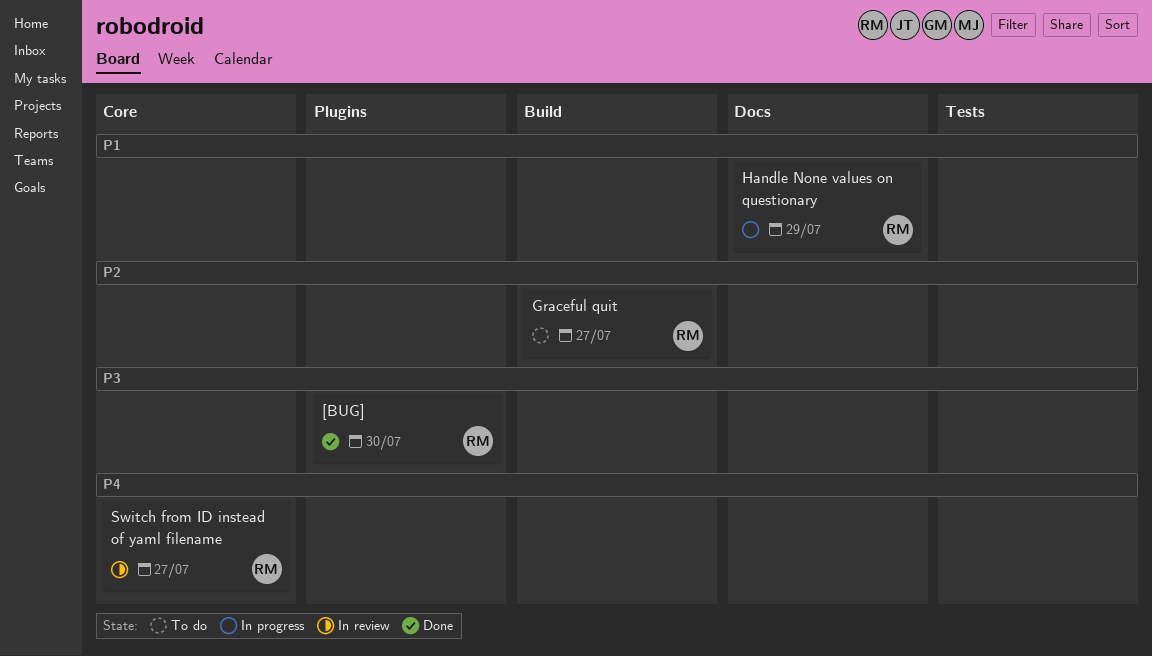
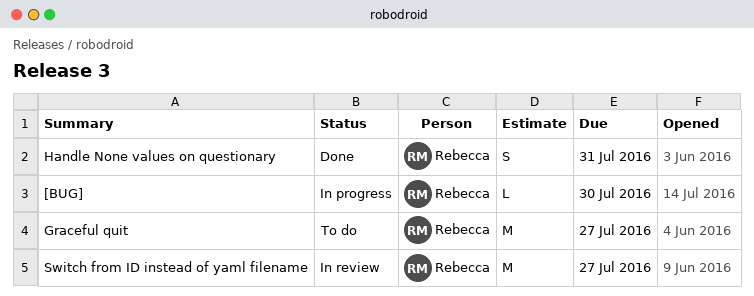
[BUG], status: Done -> In progress
Handle None values on questionary, status: In progress -> Done
Handle None values on questionary, due: Jul 29 -> Jul 31

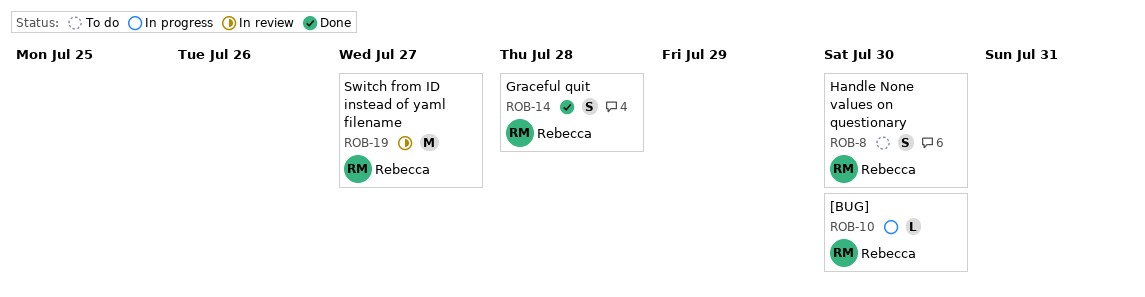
Graceful quit, status: To do -> Done
Graceful quit, estimate: M -> S
Graceful quit, due: Jul 27 -> Jul 28
Handle None values on questionary, status: Done -> To do
Handle None values on questionary, due: Jul 31 -> Jul 30

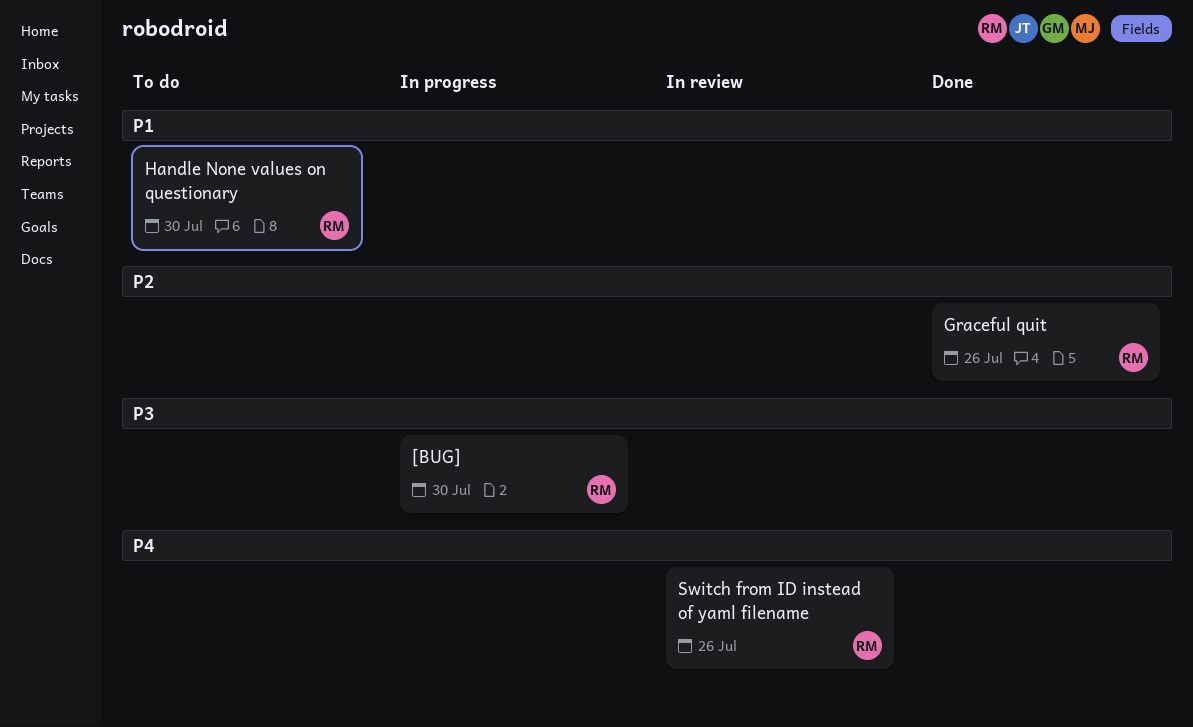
Graceful quit, due: Jul 28 -> Jul 26
Switch from ID instead of yaml filename, due: Jul 27 -> Jul 26

